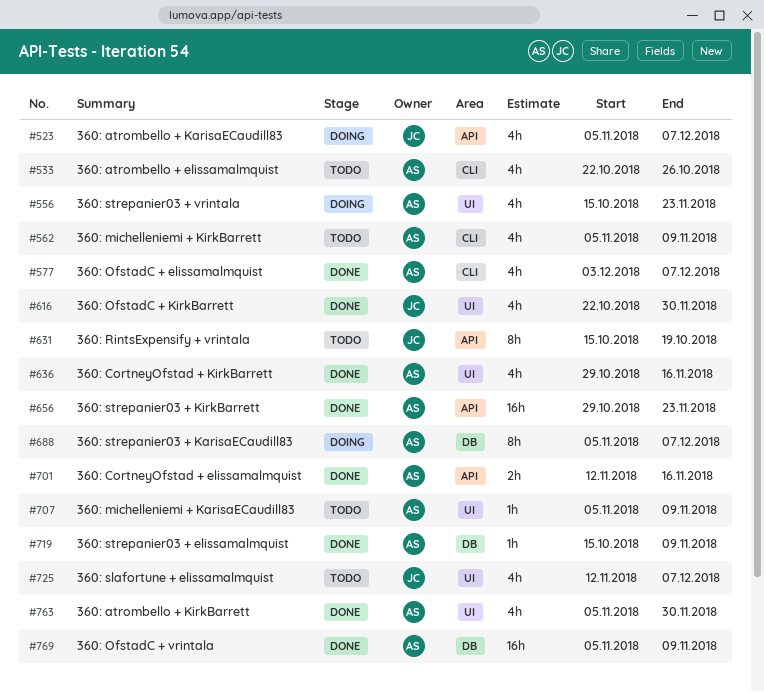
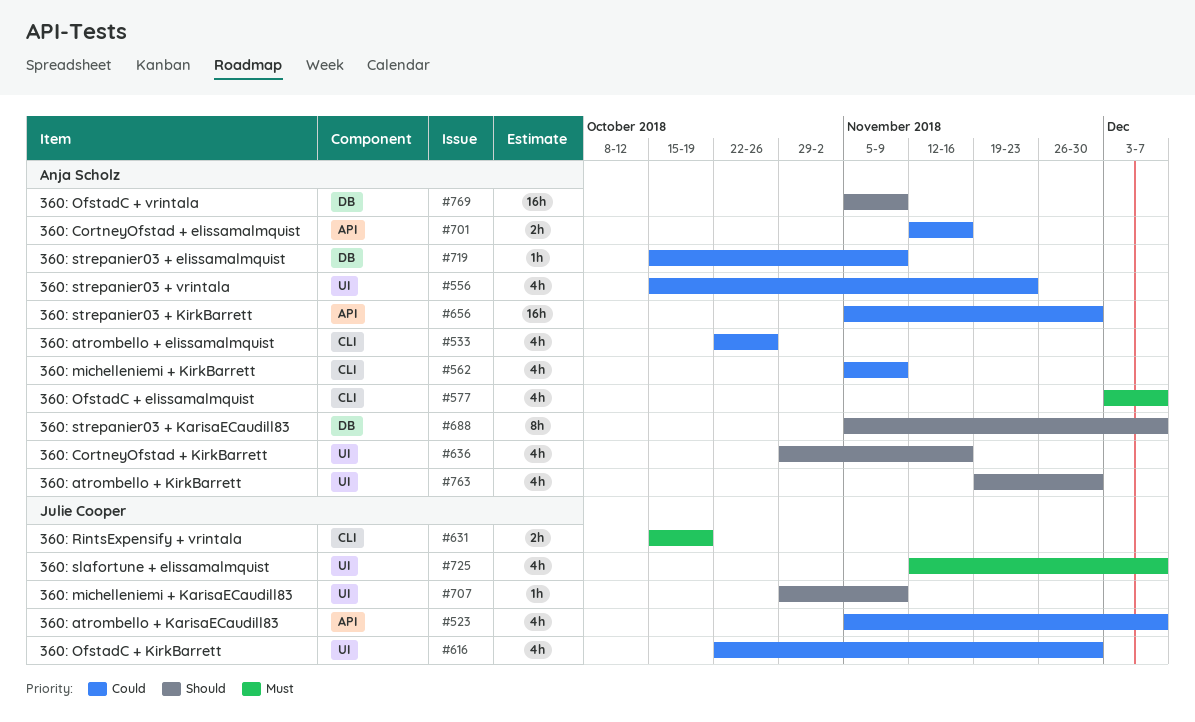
#631, label: API -> CLI
#631, estimate: 8h -> 2h
#656, start: Oct 29 -> Nov 5
#656, due: Nov 23 -> Nov 30
#707, owner: Anja Scholz -> Julie Cooper
#707, start: Nov 5 -> Oct 29
#763, start: Nov 5 -> Nov 19

